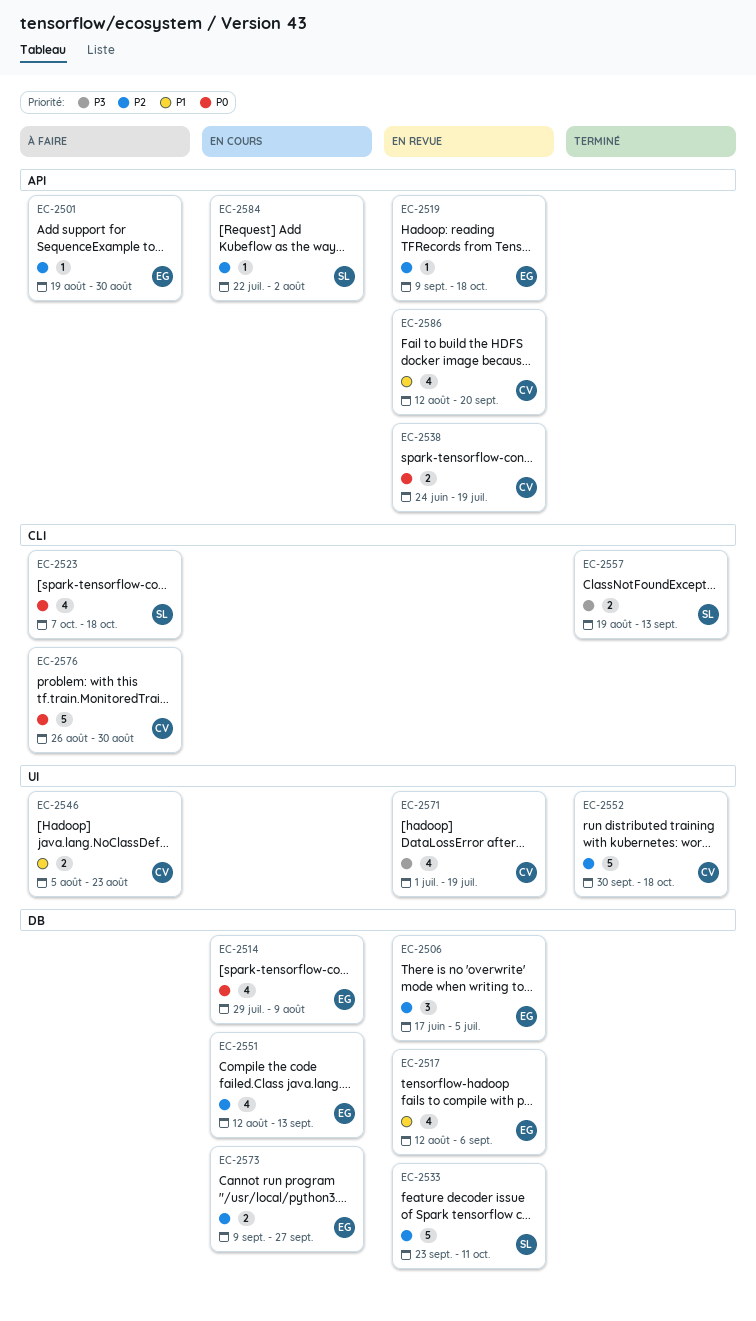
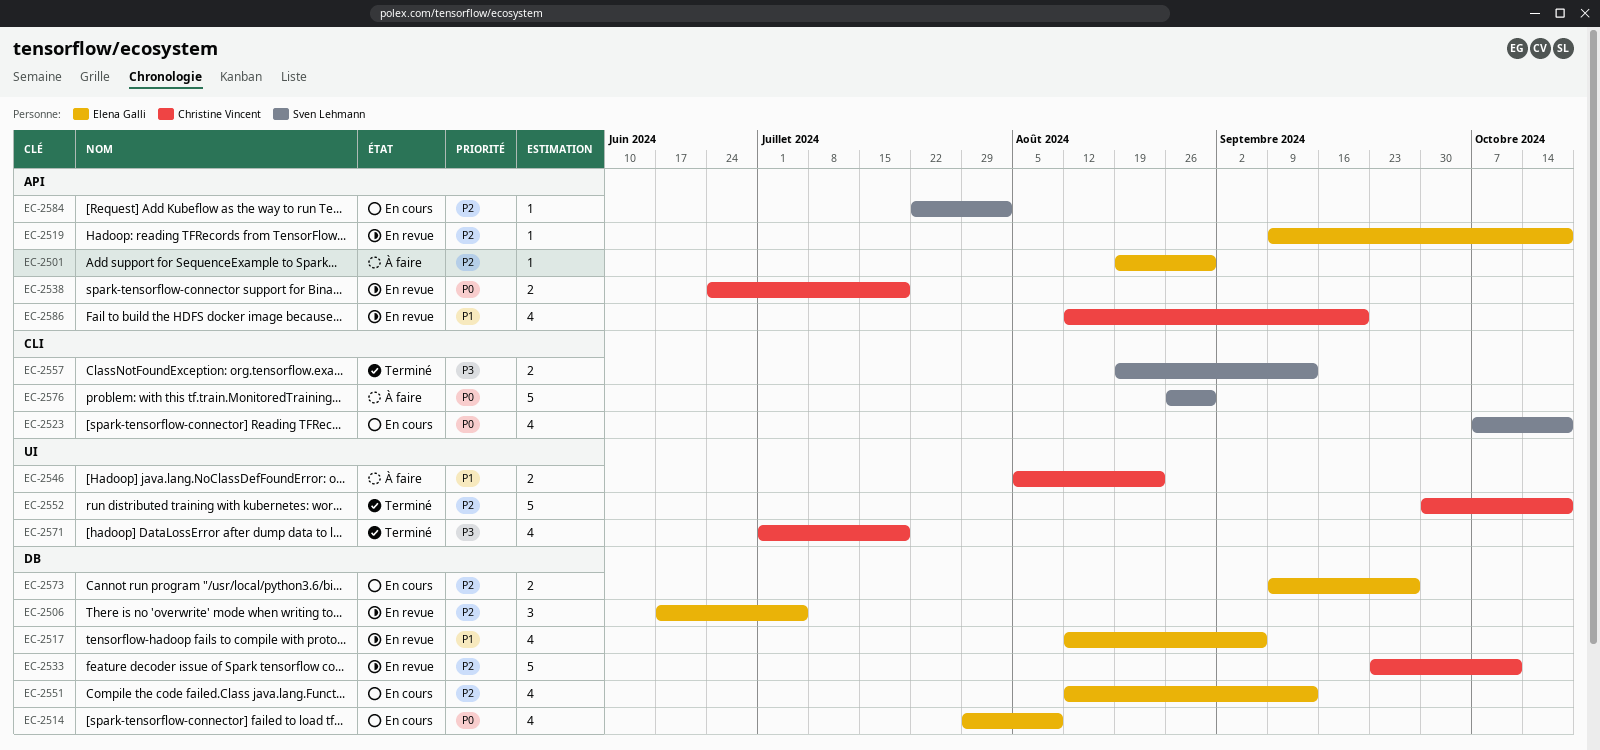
EC-2523, status: À faire -> En cours
EC-2533, owner: Sven Lehmann -> Christine Vincent
EC-2571, status: En revue -> Terminé
EC-2576, owner: Christine Vincent -> Sven Lehmann

